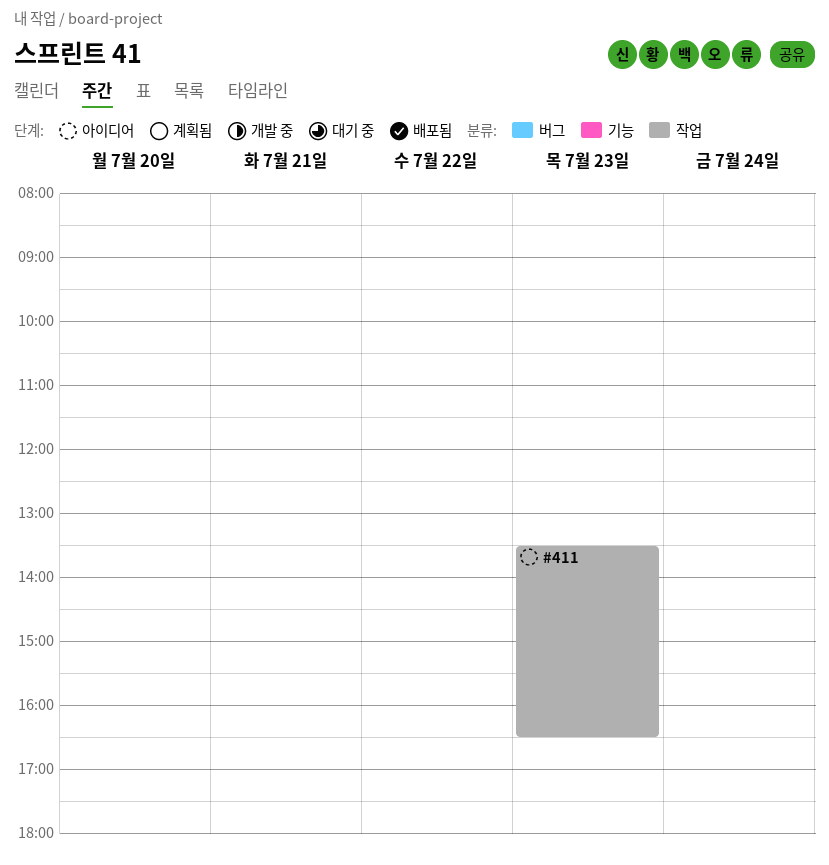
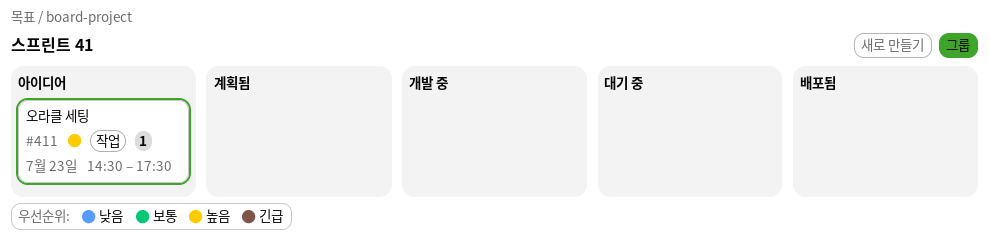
#411, begins: 13:30 -> 14:30
#411, ends: 16:30 -> 17:30

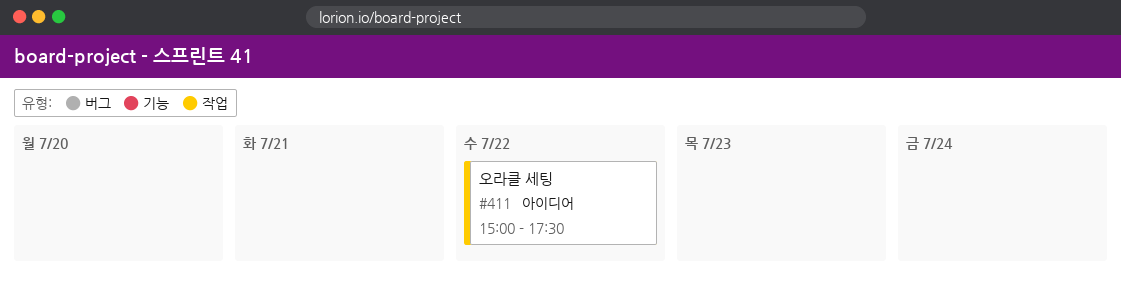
#411, day: Jul 23 -> Jul 22
#411, begins: 14:30 -> 15:00

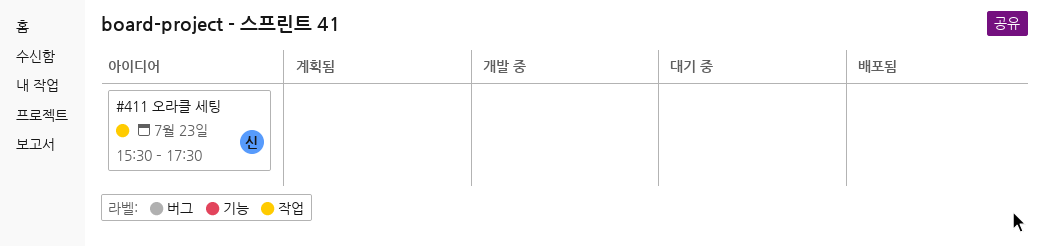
#411, day: Jul 22 -> Jul 23
#411, begins: 15:00 -> 15:30

